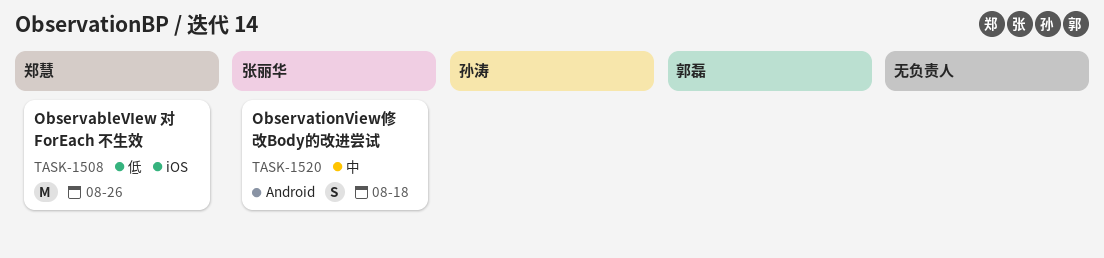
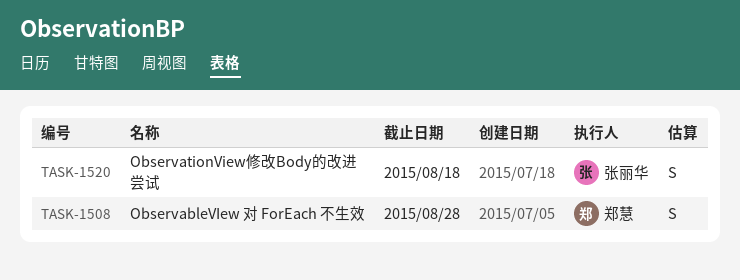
TASK-1508, estimate: M -> S
TASK-1508, due: Aug 26 -> Aug 28

